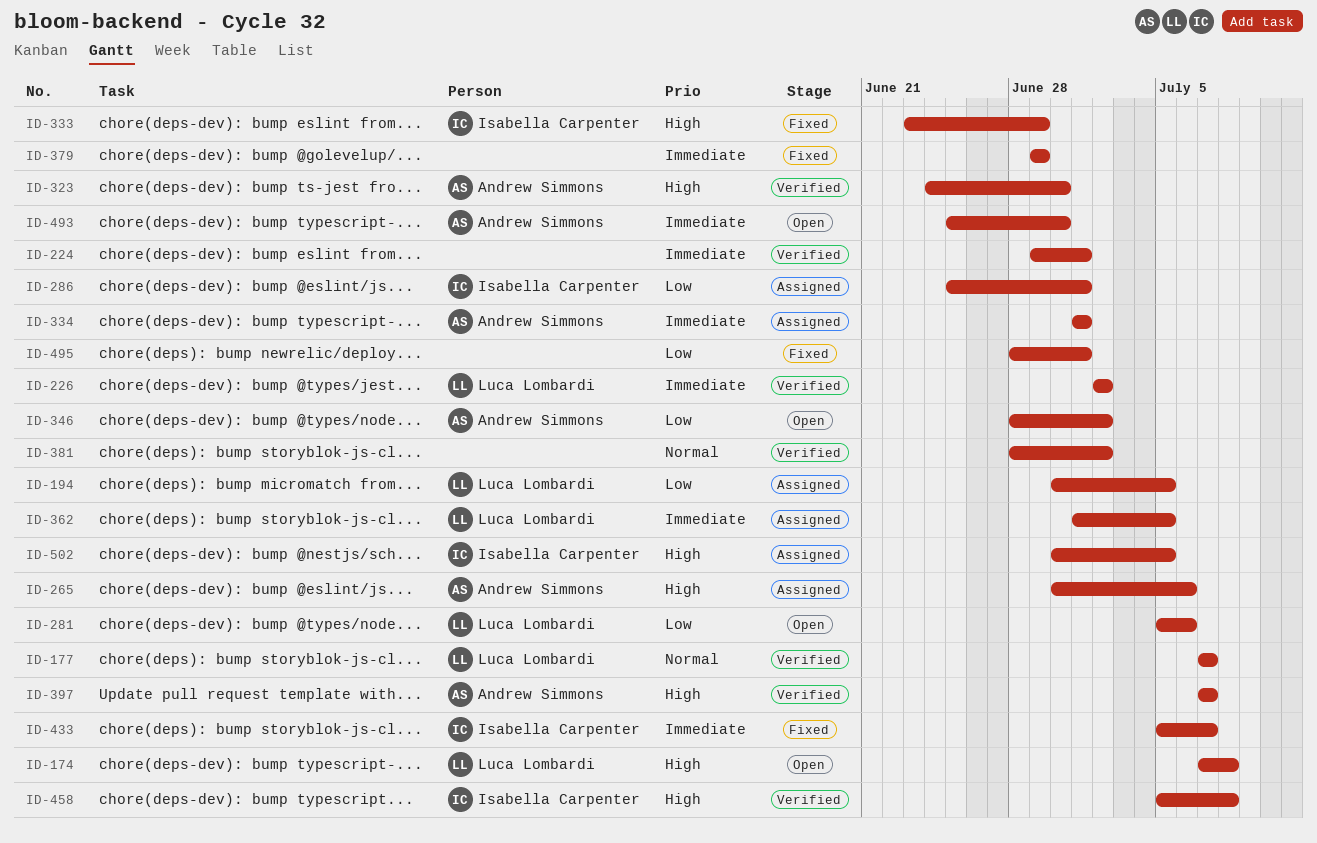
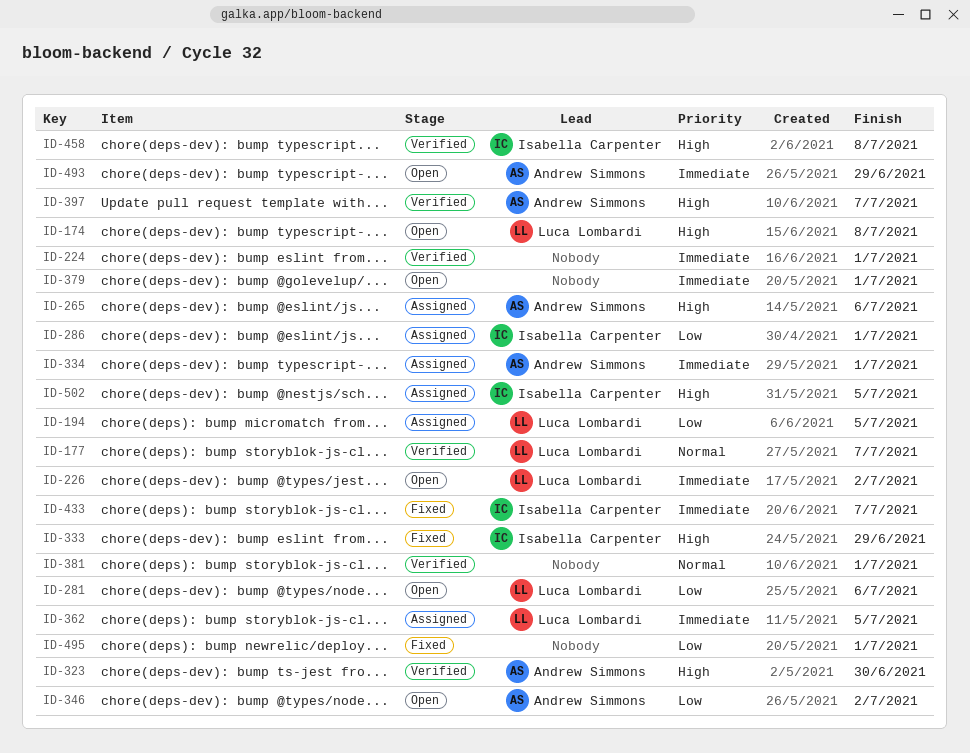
ID-226, status: Verified -> Open
ID-379, status: Fixed -> Open
ID-379, due: Jun 29 -> Jul 1
ID-381, due: Jul 2 -> Jul 1
ID-493, due: Jun 30 -> Jun 29

